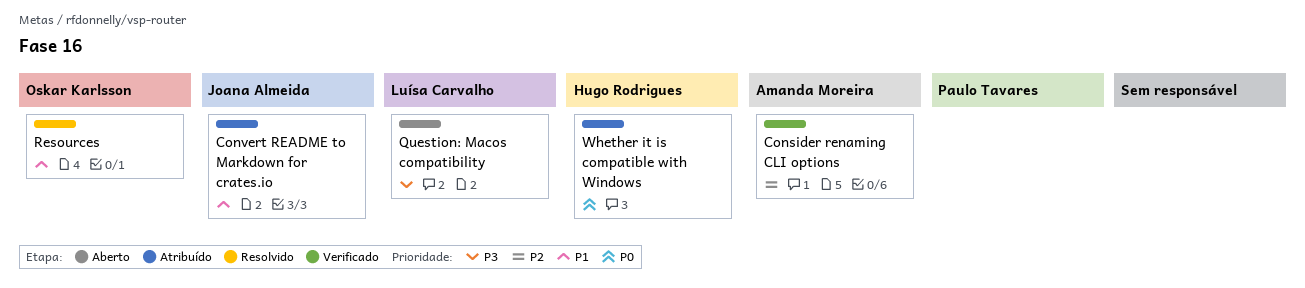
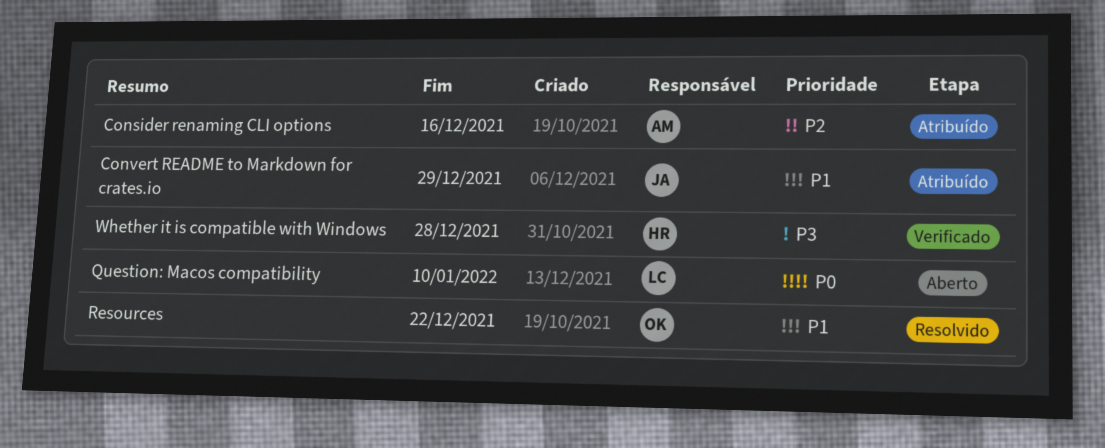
Consider renaming CLI options, status: Verificado -> Atribuído
Question: Macos compatibility, priority: P3 -> P0
Whether it is compatible with Windows, status: Atribuído -> Verificado
Whether it is compatible with Windows, priority: P0 -> P3

